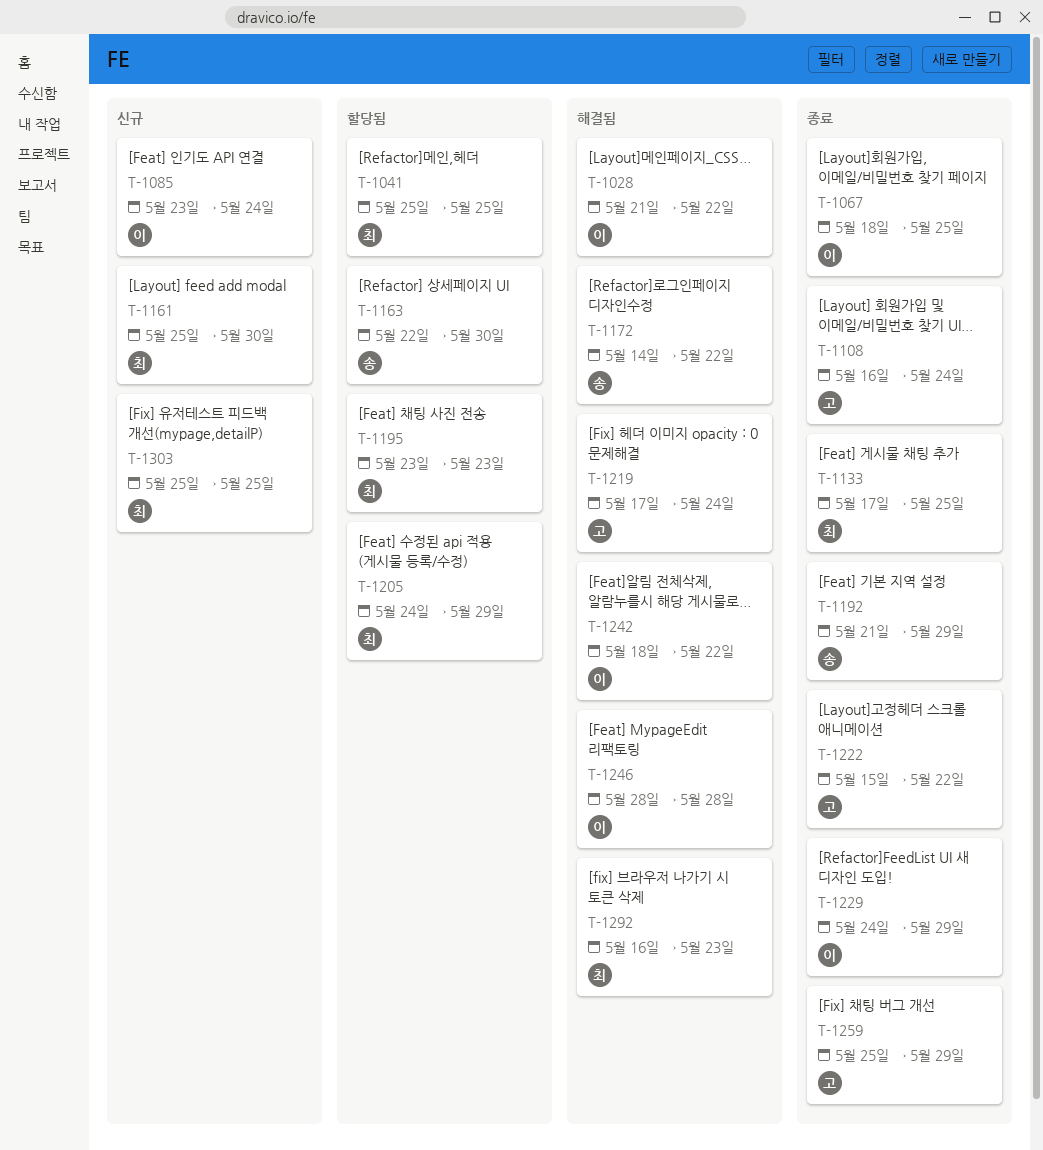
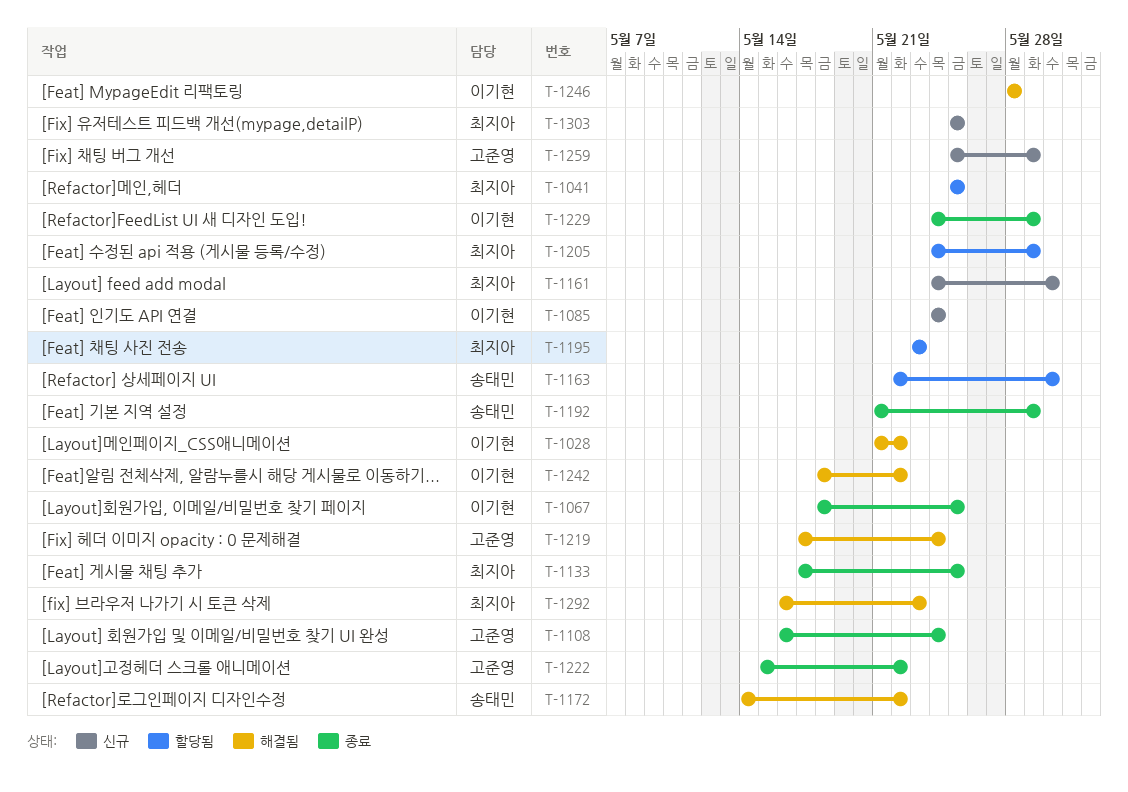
T-1085, start: May 23 -> May 24
T-1161, start: May 25 -> May 24
T-1259, status: 종료 -> 신규

